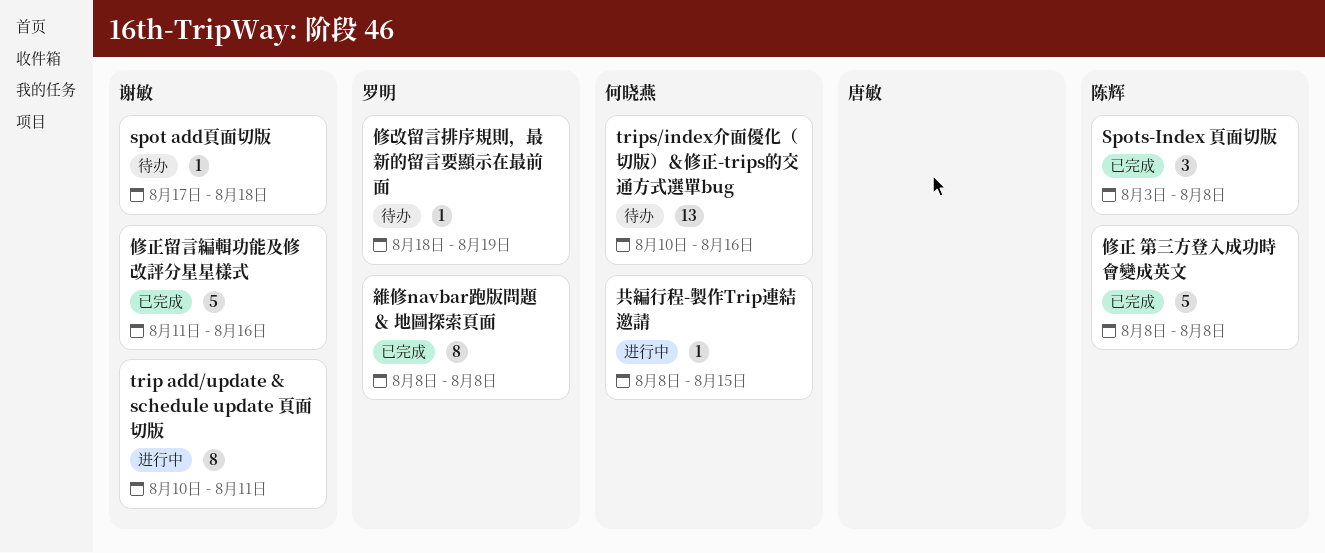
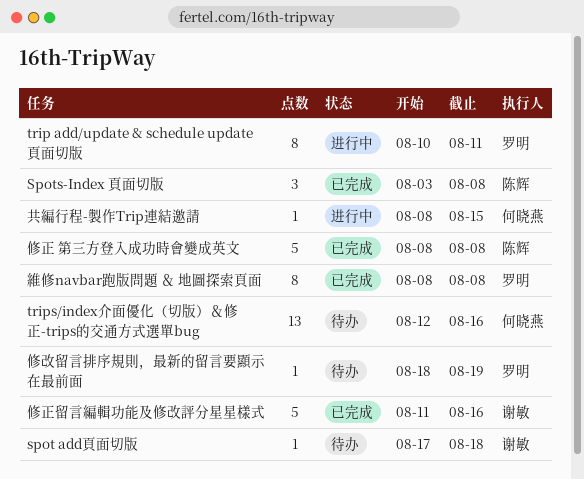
trip add/update & schedule update 頁面切版, owner: 谢敏 -> 罗明
trips/index介面優化（切版）＆修正-trips的交通方式選單bug, start: Aug 10 -> Aug 12

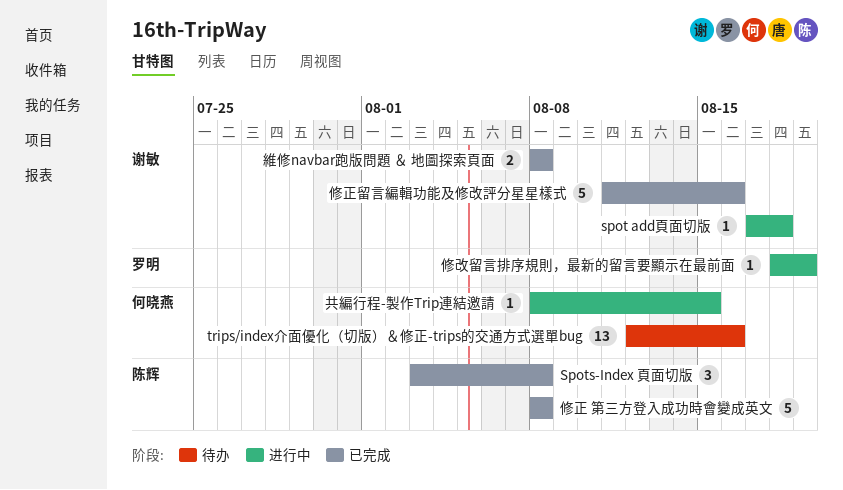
spot add頁面切版, status: 待办 -> 进行中
trip add/update & schedule update 頁面切版: present -> none
修改留言排序規則，最新的留言要顯示在最前面, status: 待办 -> 进行中
維修navbar跑版問題 ＆ 地圖探索頁面, owner: 罗明 -> 谢敏
維修navbar跑版問題 ＆ 地圖探索頁面, estimate: 8 -> 2

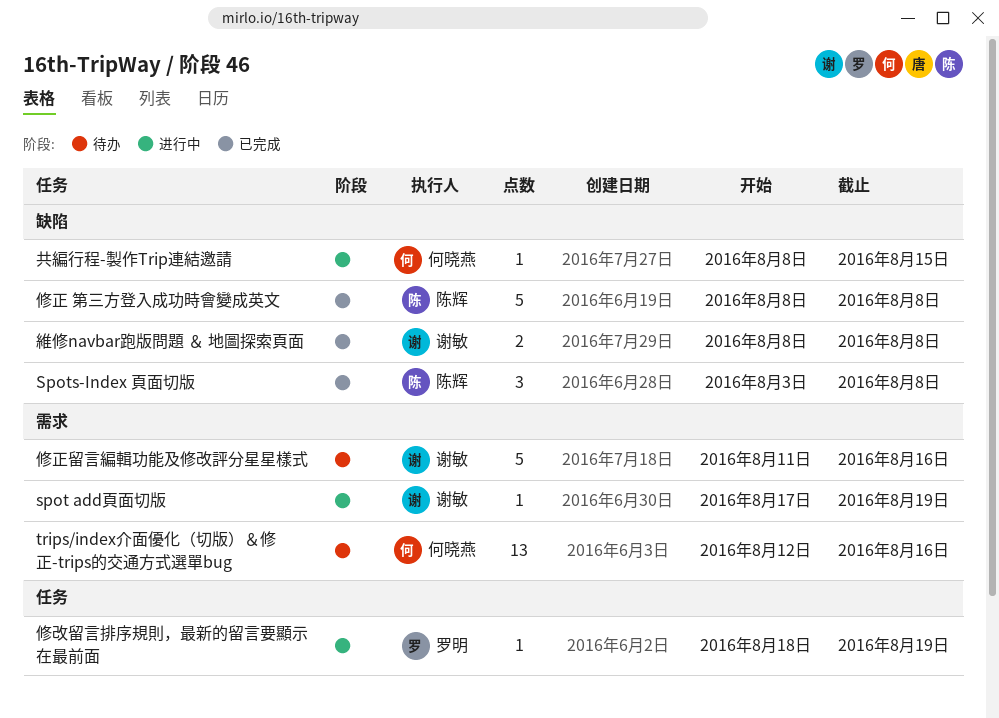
spot add頁面切版, due: Aug 18 -> Aug 19
修正留言編輯功能及修改評分星星樣式, status: 已完成 -> 待办

